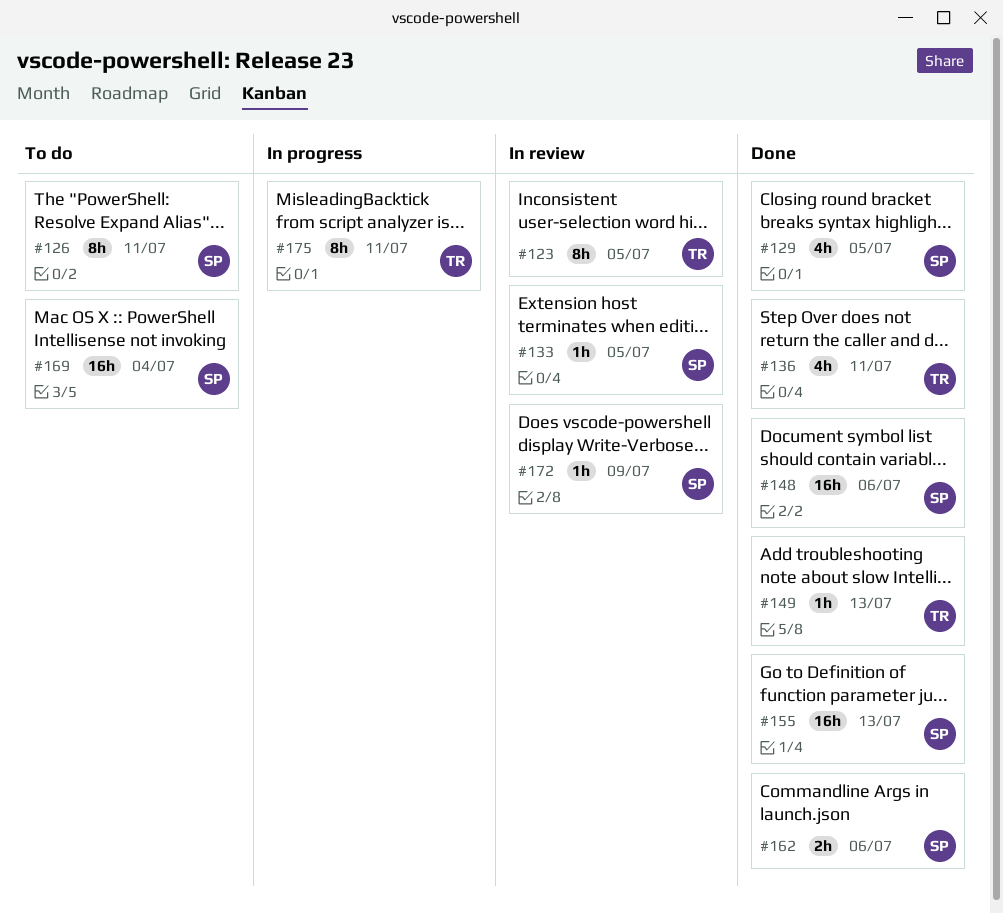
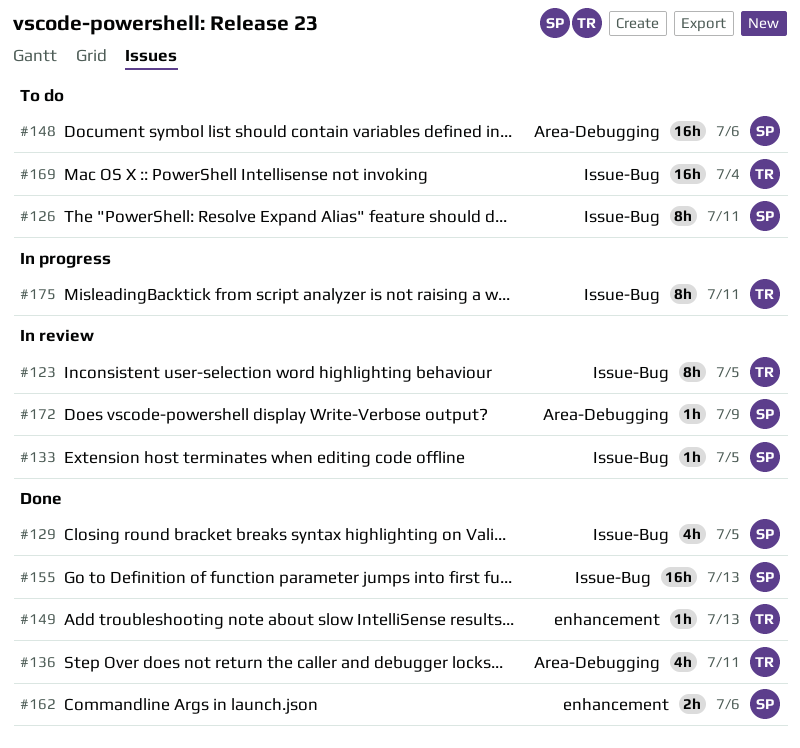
#148, status: Done -> To do
#169, owner: SP -> TR

